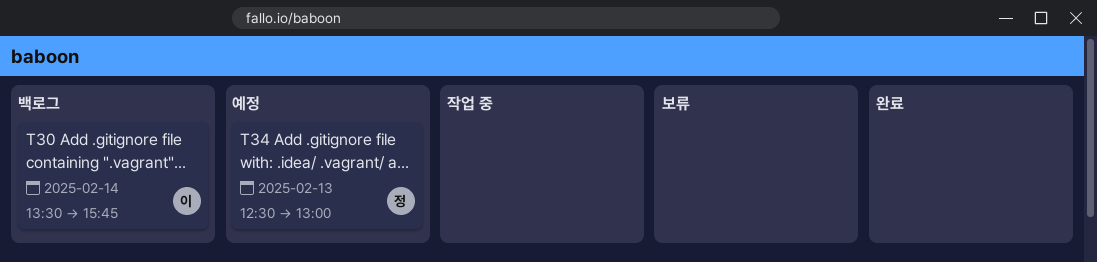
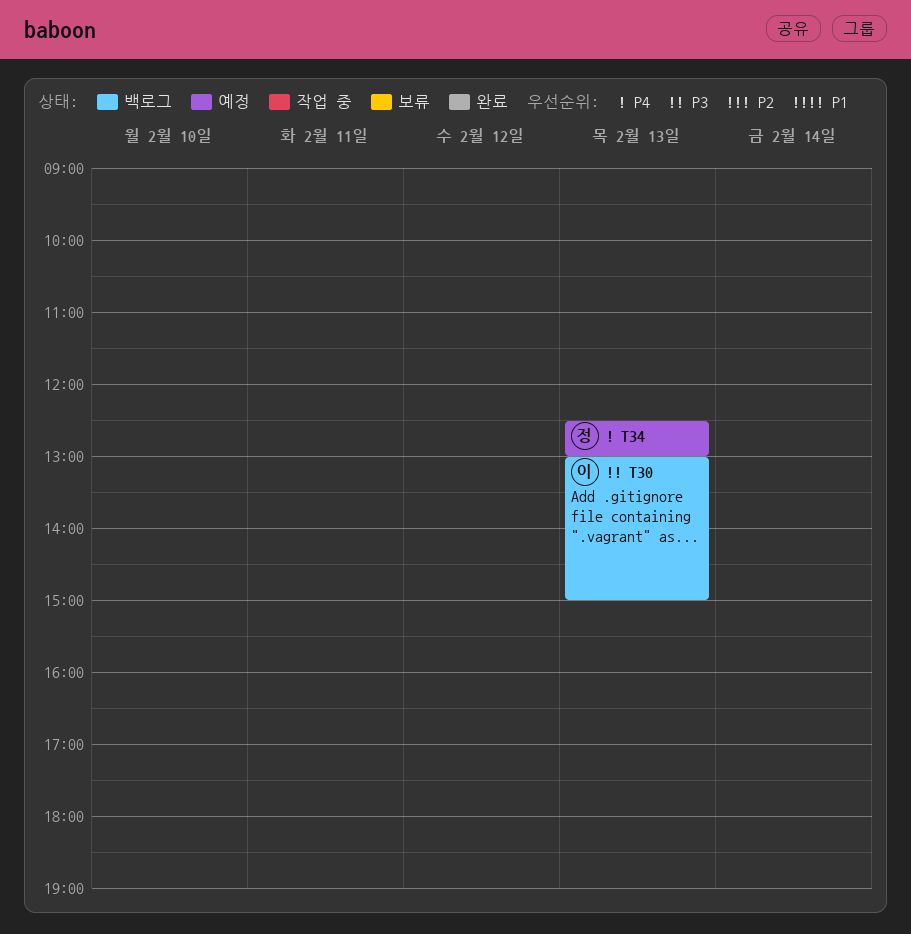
T30, day: Feb 14 -> Feb 13
T30, begins: 13:30 -> 13:00
T30, ends: 15:45 -> 15:00

